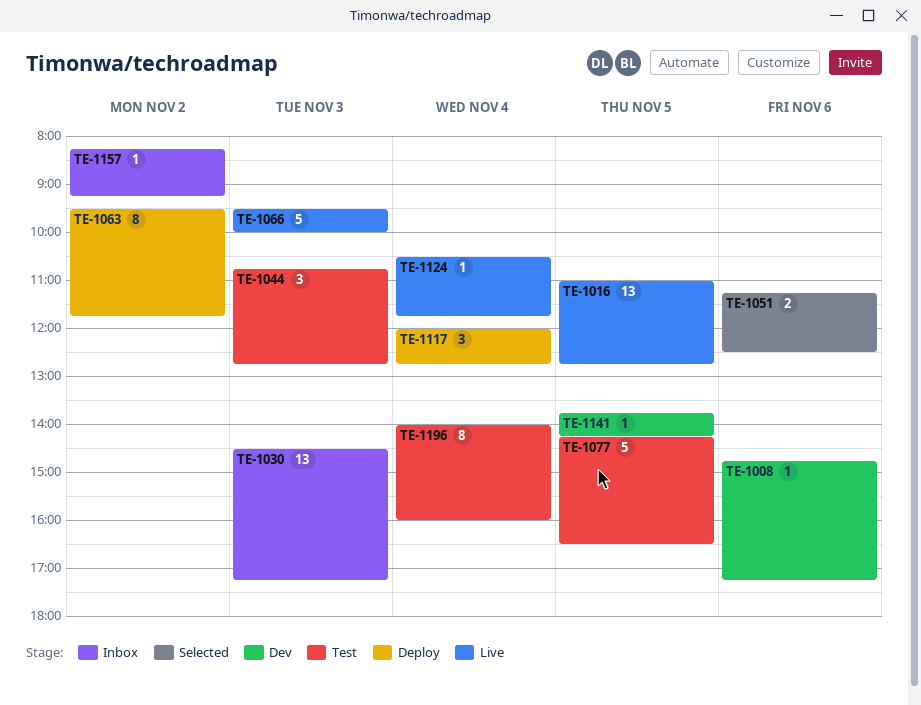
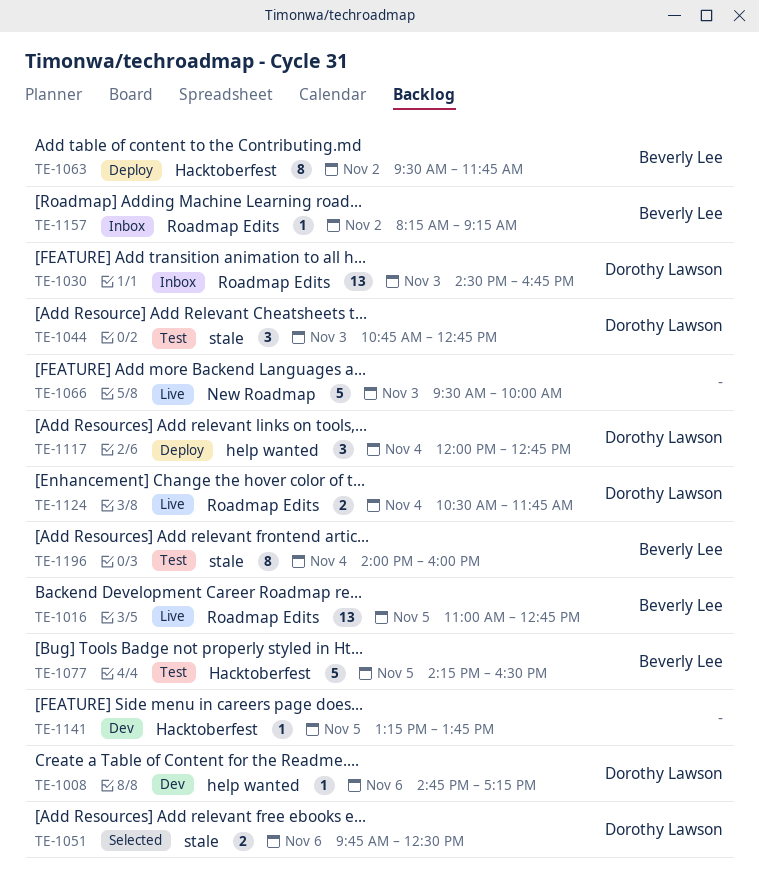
TE-1030, ends: 17:15 -> 16:45
TE-1051, begins: 11:15 -> 09:45
TE-1124, estimate: 1 -> 2
TE-1141, begins: 13:45 -> 13:15
TE-1141, ends: 14:15 -> 13:45

